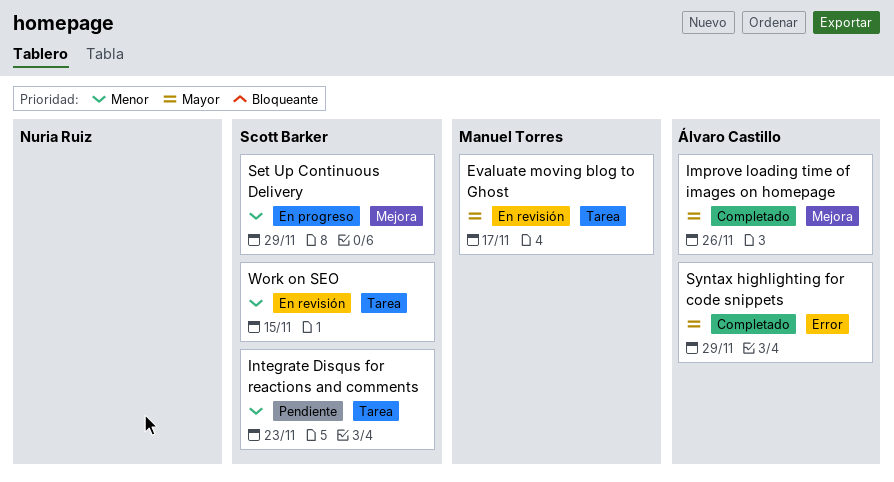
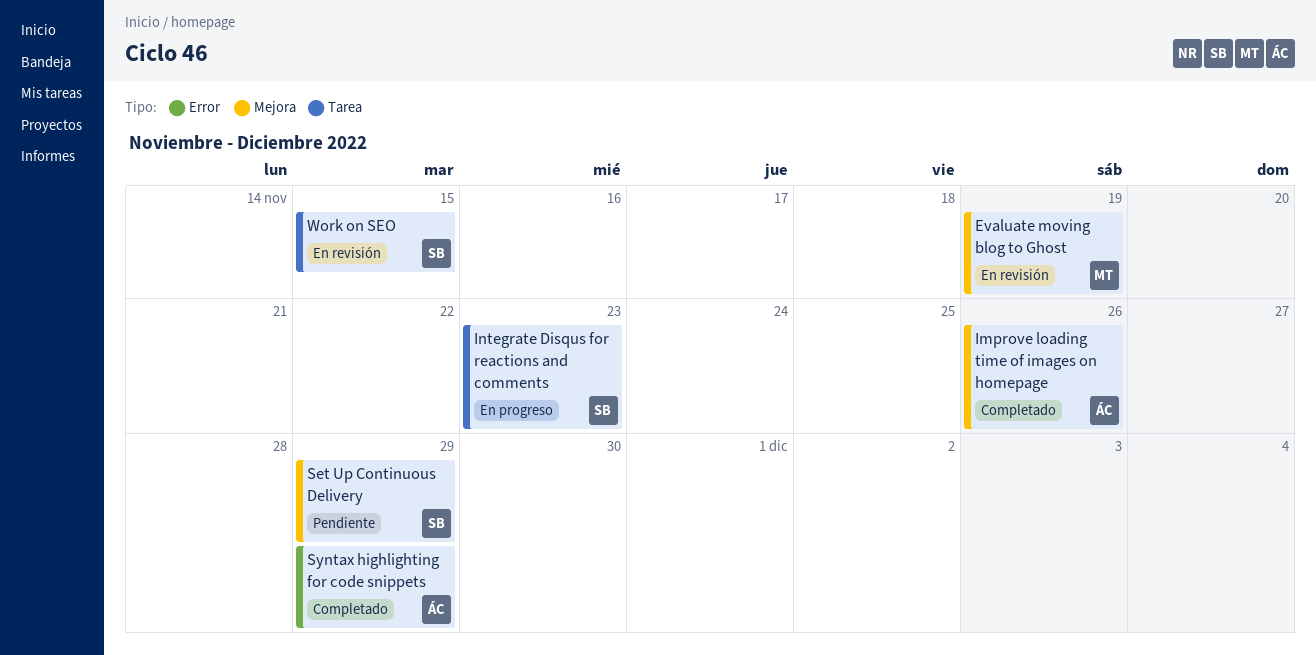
Evaluate moving blog to Ghost, label: Tarea -> Mejora
Evaluate moving blog to Ghost, due: Nov 17 -> Nov 19
Integrate Disqus for reactions and comments, status: Pendiente -> En progreso
Set Up Continuous Delivery, status: En progreso -> Pendiente

